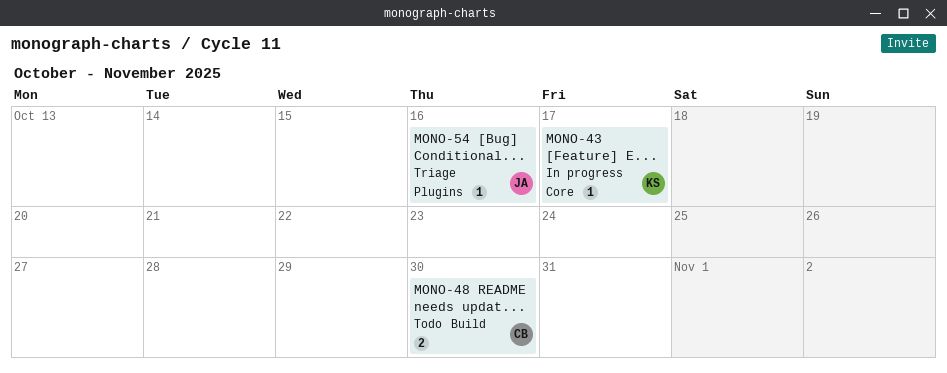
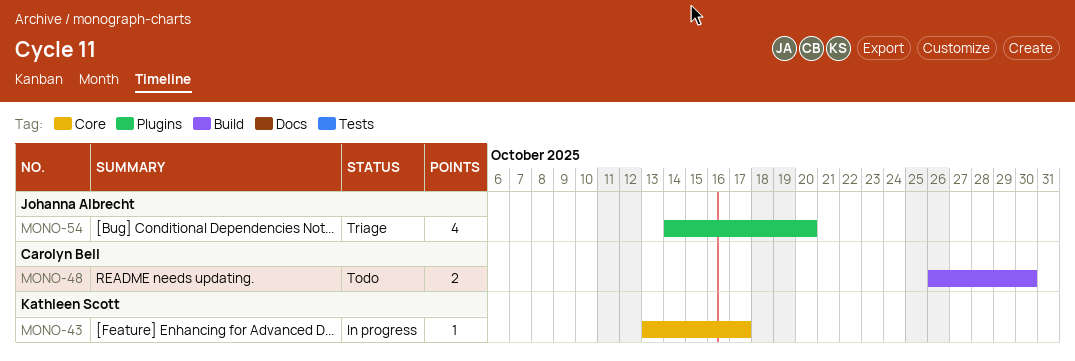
MONO-54, estimate: 1 -> 4
MONO-54, due: Oct 16 -> Oct 20

